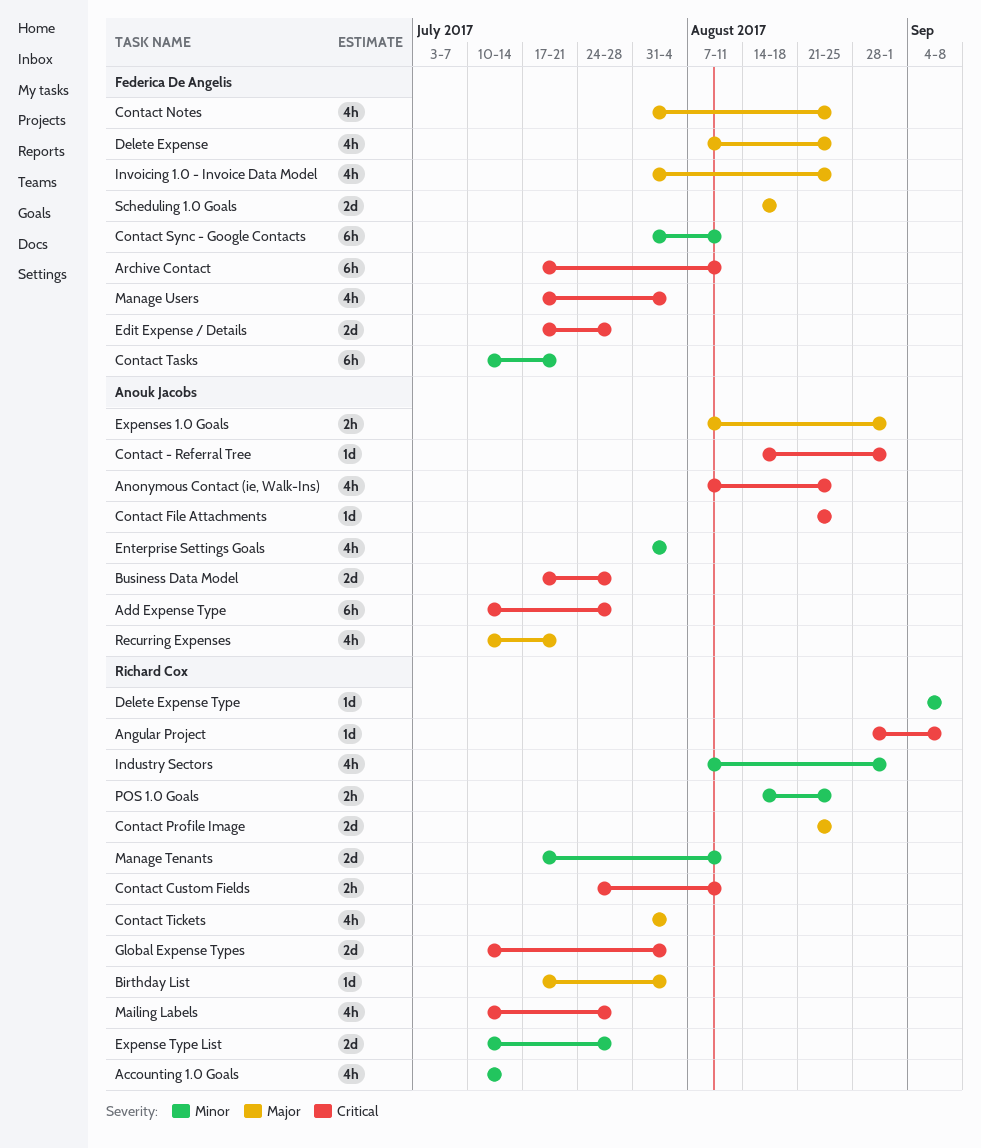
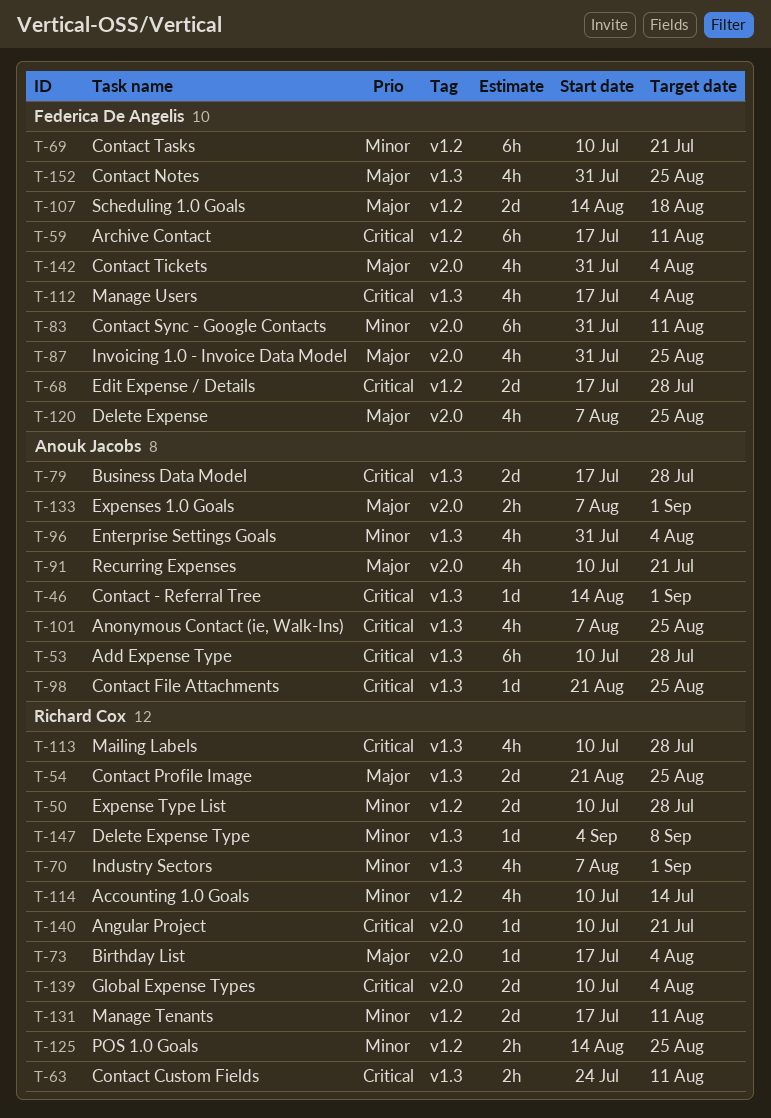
Angular Project, start: Aug 28 -> Jul 10
Angular Project, due: Sep 8 -> Jul 21
Contact Tickets, owner: Richard Cox -> Federica De Angelis

